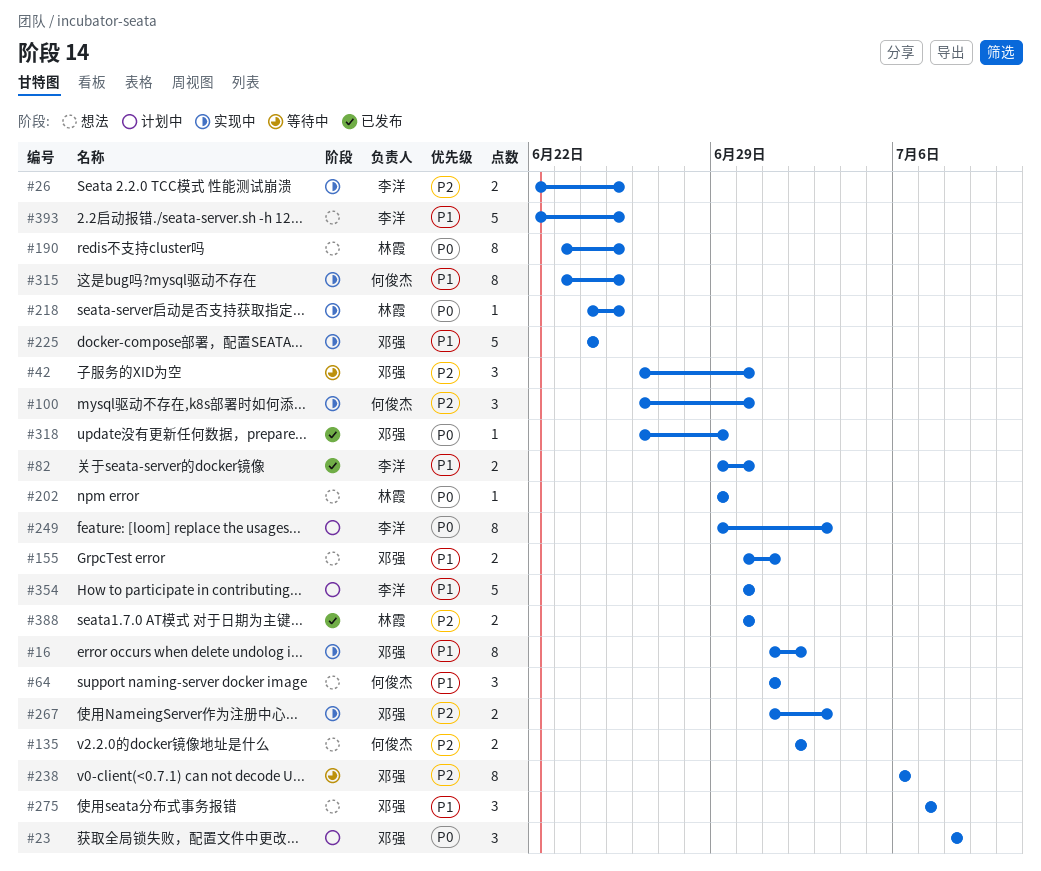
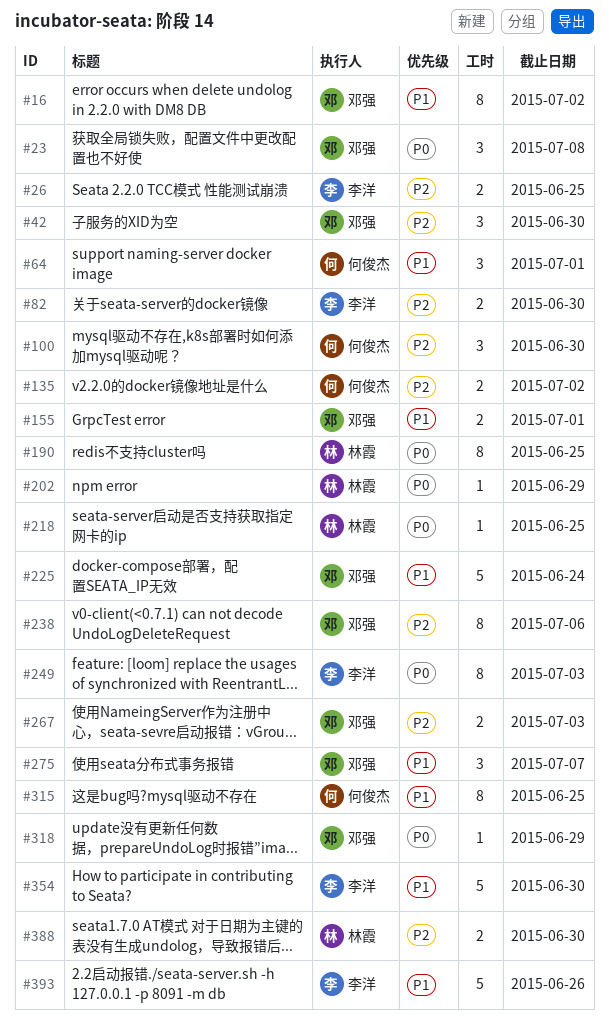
#82, priority: P1 -> P2
#393, due: Jun 25 -> Jun 26

